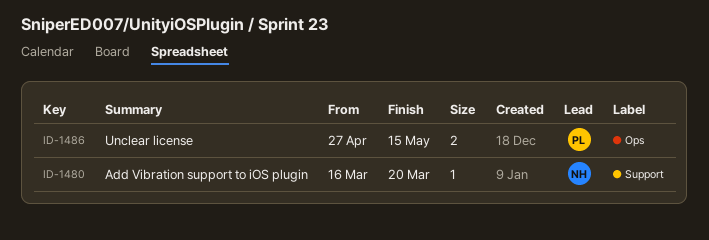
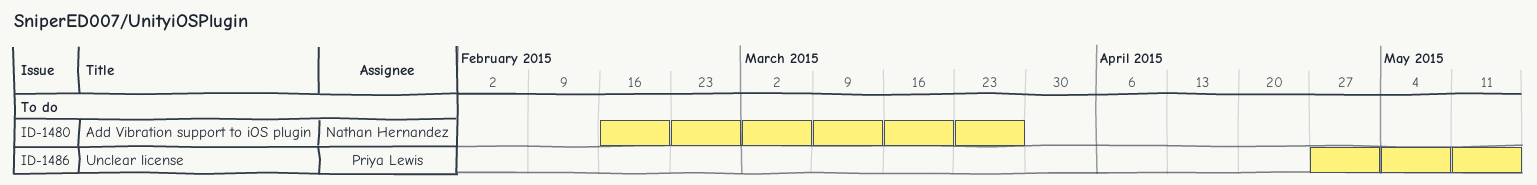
ID-1480, start: Mar 16 -> Feb 16
ID-1480, due: Mar 20 -> Mar 27

